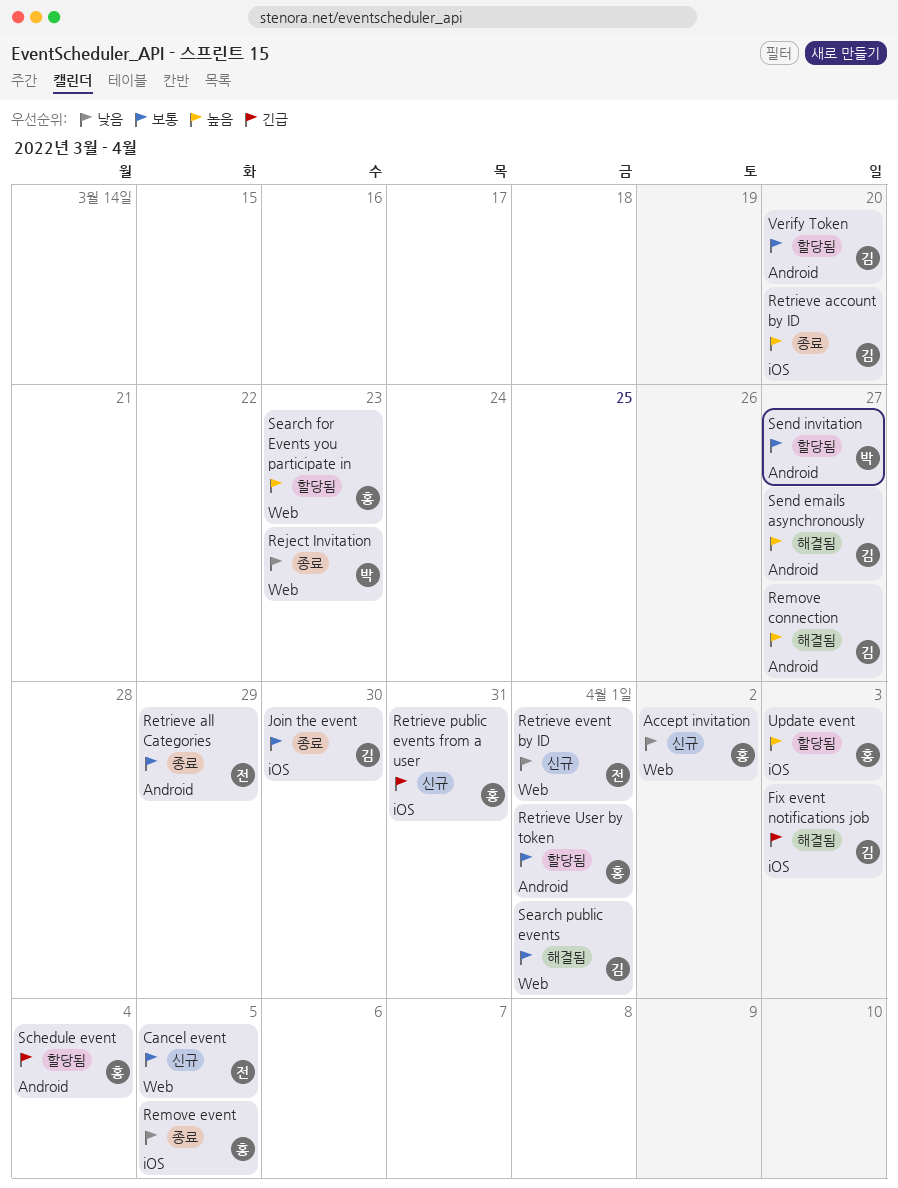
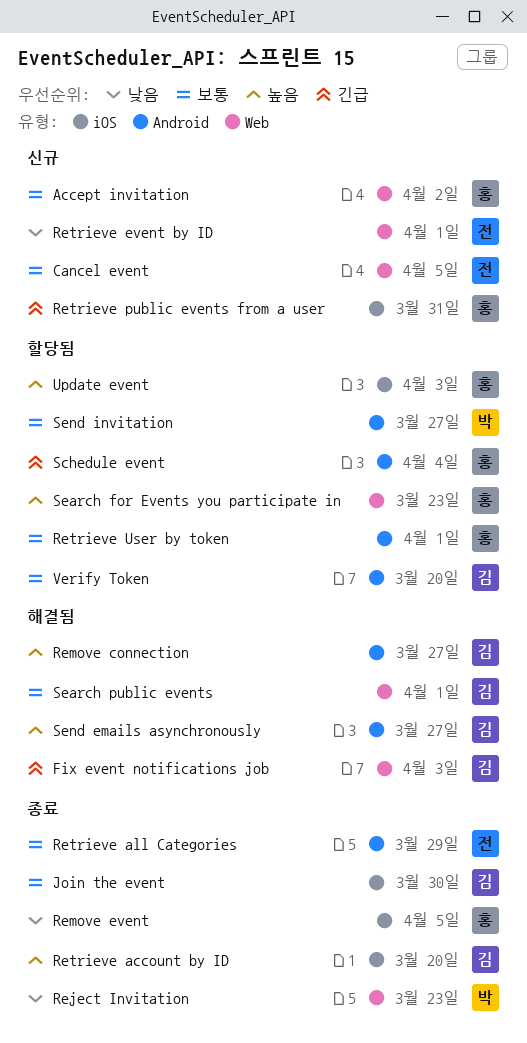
Accept invitation, priority: 낮음 -> 보통
Fix event notifications job, label: iOS -> Web

